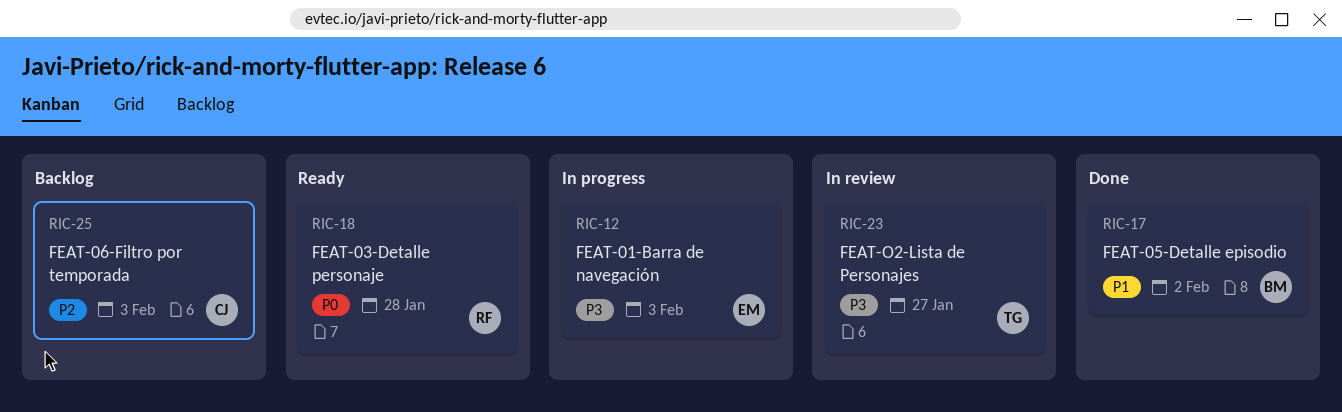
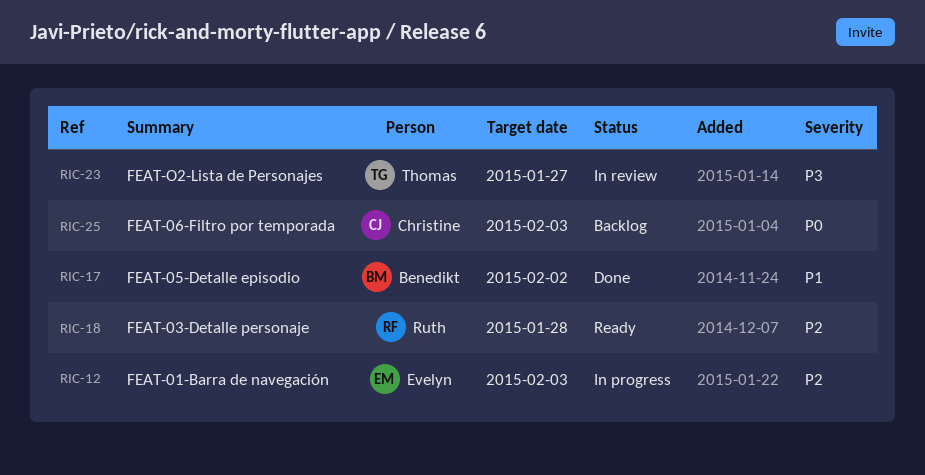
RIC-12, priority: P3 -> P2
RIC-18, priority: P0 -> P2
RIC-25, priority: P2 -> P0

